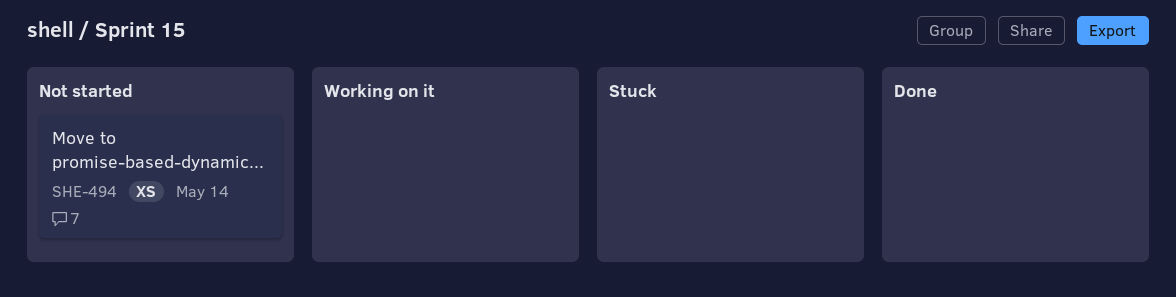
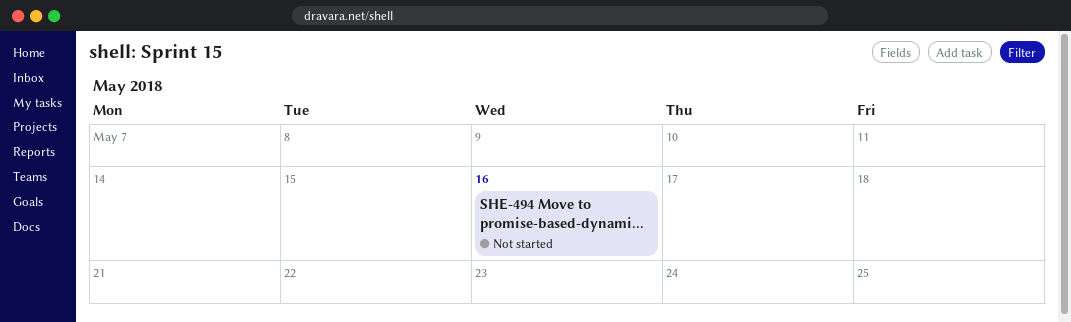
SHE-494, due: May 14 -> May 16

